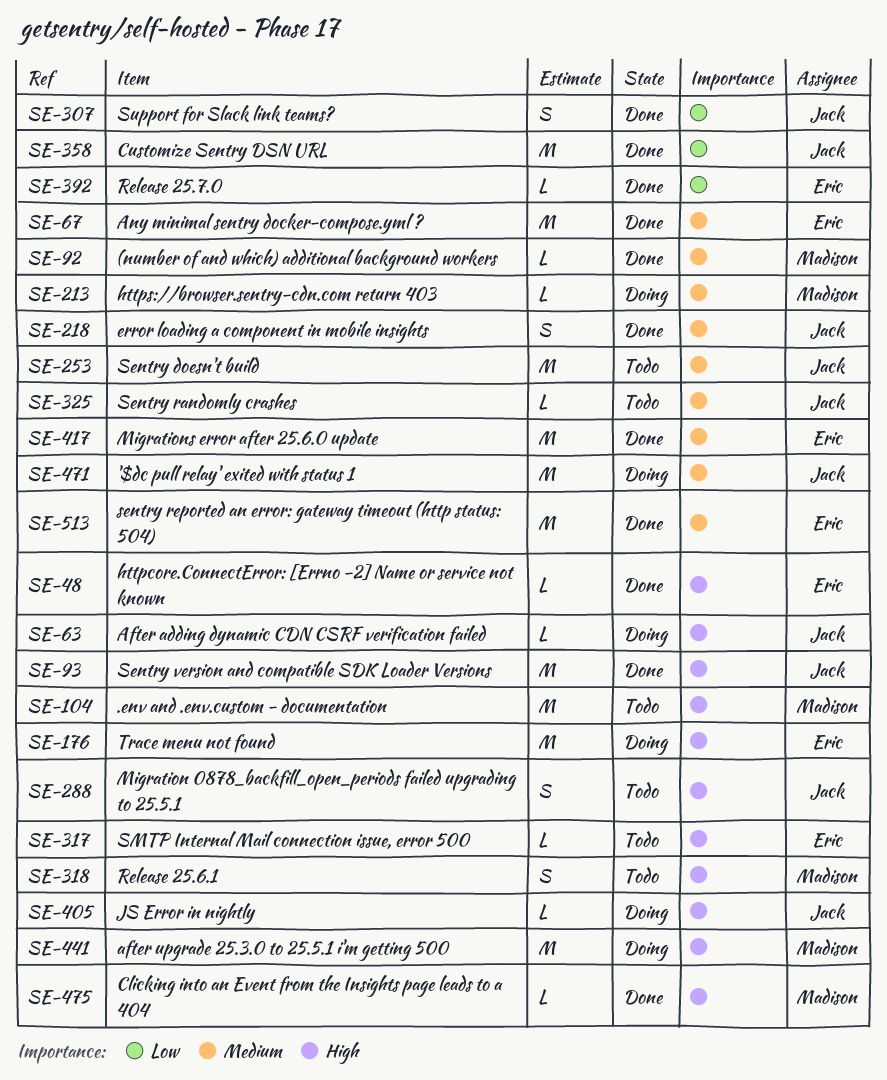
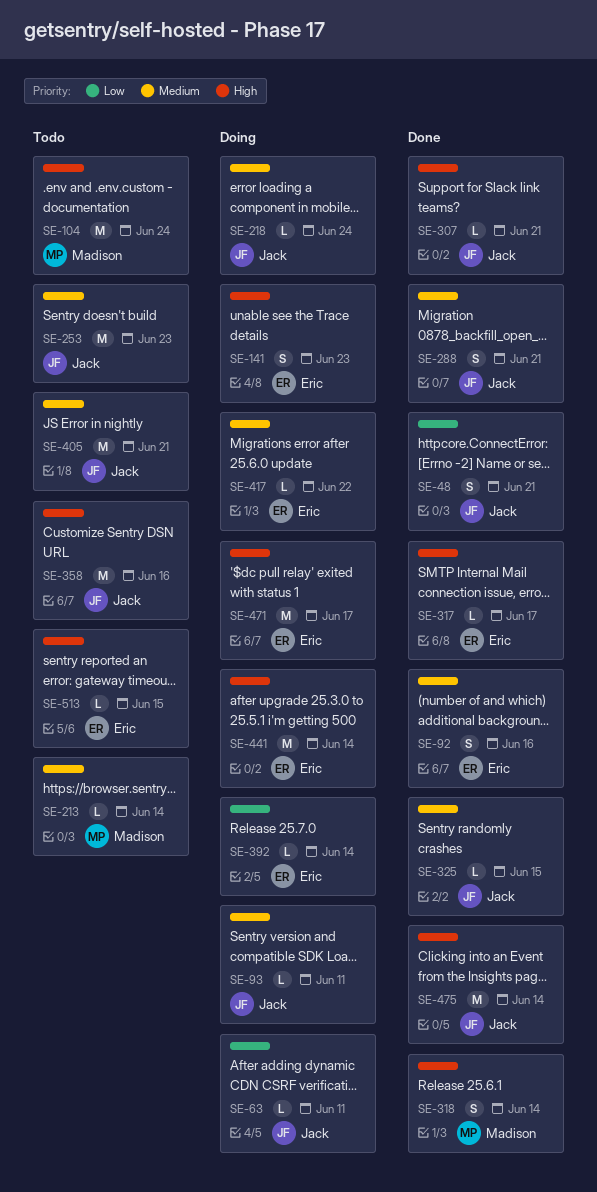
SE-48, owner: Eric -> Jack
SE-48, priority: High -> Low
SE-48, estimate: L -> S
SE-63, priority: High -> Low
SE-67: present -> none
SE-92, owner: Madison -> Eric
SE-92, estimate: L -> S
SE-93, status: Done -> Doing
SE-93, priority: High -> Medium
SE-93, estimate: M -> L
SE-141: none -> present
SE-176: present -> none
SE-213, status: Doing -> Todo
SE-218, status: Done -> Doing
SE-218, estimate: S -> L
SE-288, status: Todo -> Done
SE-288, priority: High -> Medium
SE-307, priority: Low -> High
SE-307, estimate: S -> L
SE-317, status: Todo -> Done
SE-318, status: Todo -> Done
SE-325, status: Todo -> Done
SE-358, status: Done -> Todo
SE-358, priority: Low -> High
SE-392, status: Done -> Doing
SE-405, status: Doing -> Todo
SE-405, priority: High -> Medium
SE-405, estimate: L -> M
SE-417, status: Done -> Doing
SE-417, estimate: M -> L
SE-441, owner: Madison -> Eric
SE-471, owner: Jack -> Eric
SE-471, priority: Medium -> High
SE-475, owner: Madison -> Jack
SE-475, estimate: L -> M
SE-513, status: Done -> Todo
SE-513, priority: Medium -> High
SE-513, estimate: M -> L

